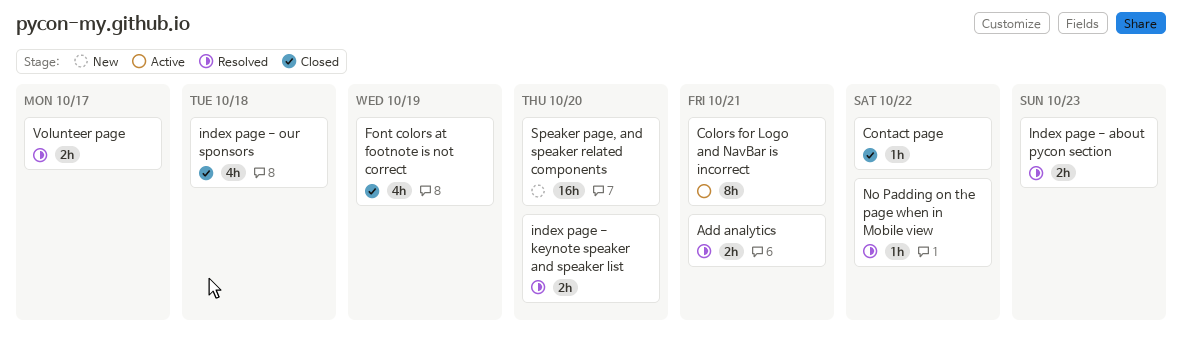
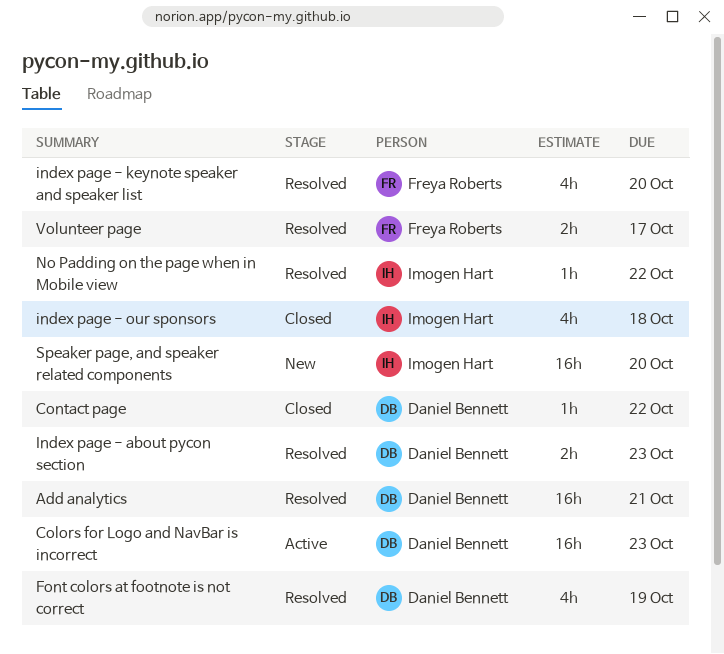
Add analytics, estimate: 2h -> 16h
Colors for Logo and NavBar is incorrect, estimate: 8h -> 16h
Colors for Logo and NavBar is incorrect, due: Oct 21 -> Oct 23
Font colors at footnote is not correct, status: Closed -> Resolved
index page - keynote speaker and speaker list, estimate: 2h -> 4h

